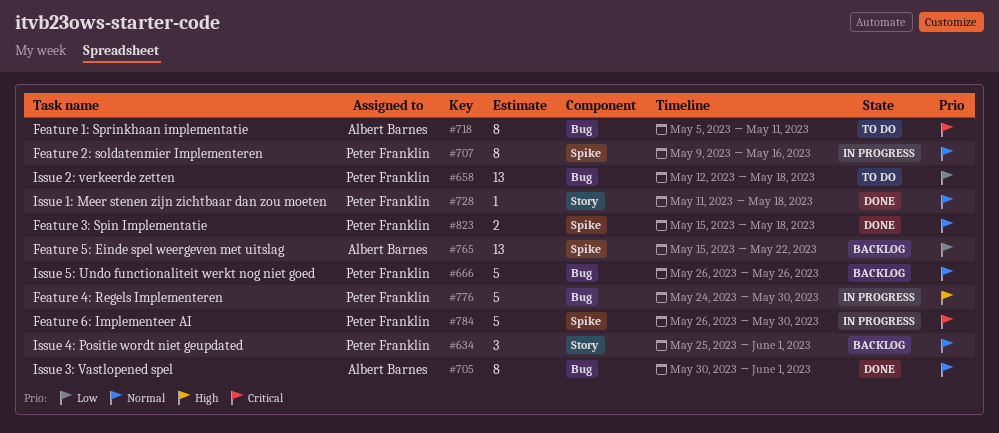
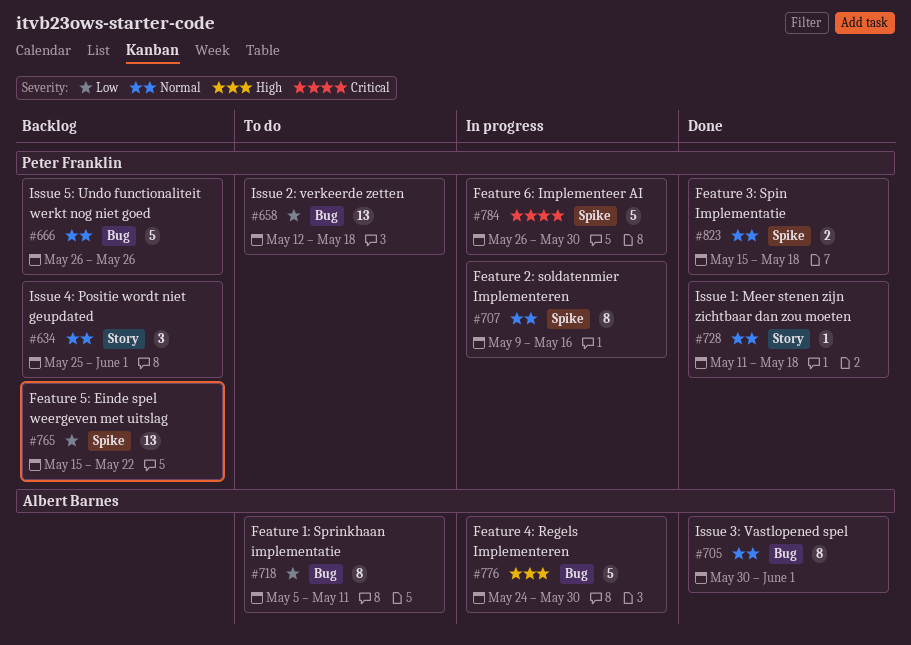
#718, priority: Critical -> Low
#765, owner: Albert Barnes -> Peter Franklin
#776, owner: Peter Franklin -> Albert Barnes

